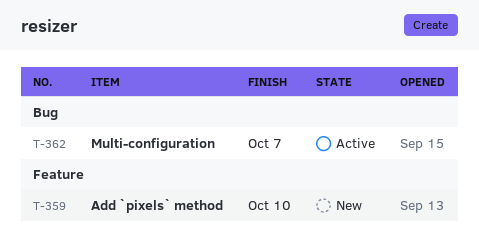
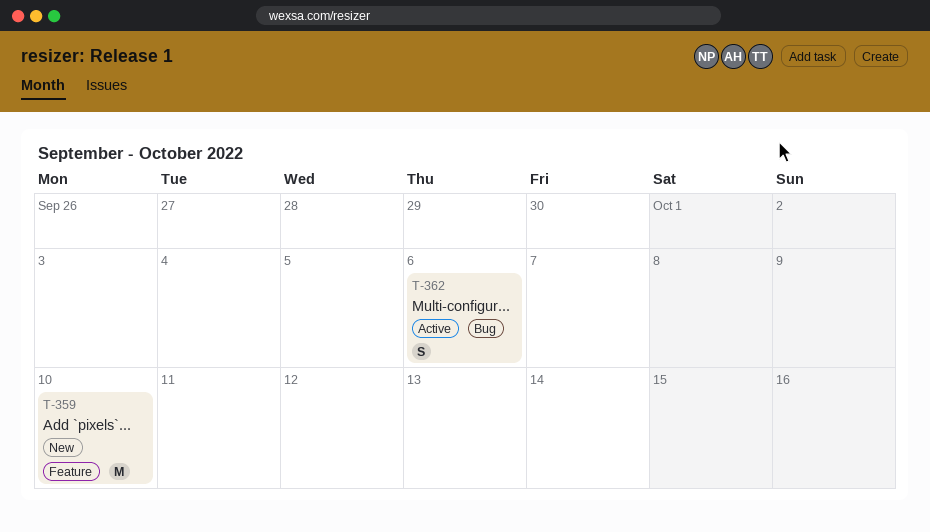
T-362, due: Oct 7 -> Oct 6

